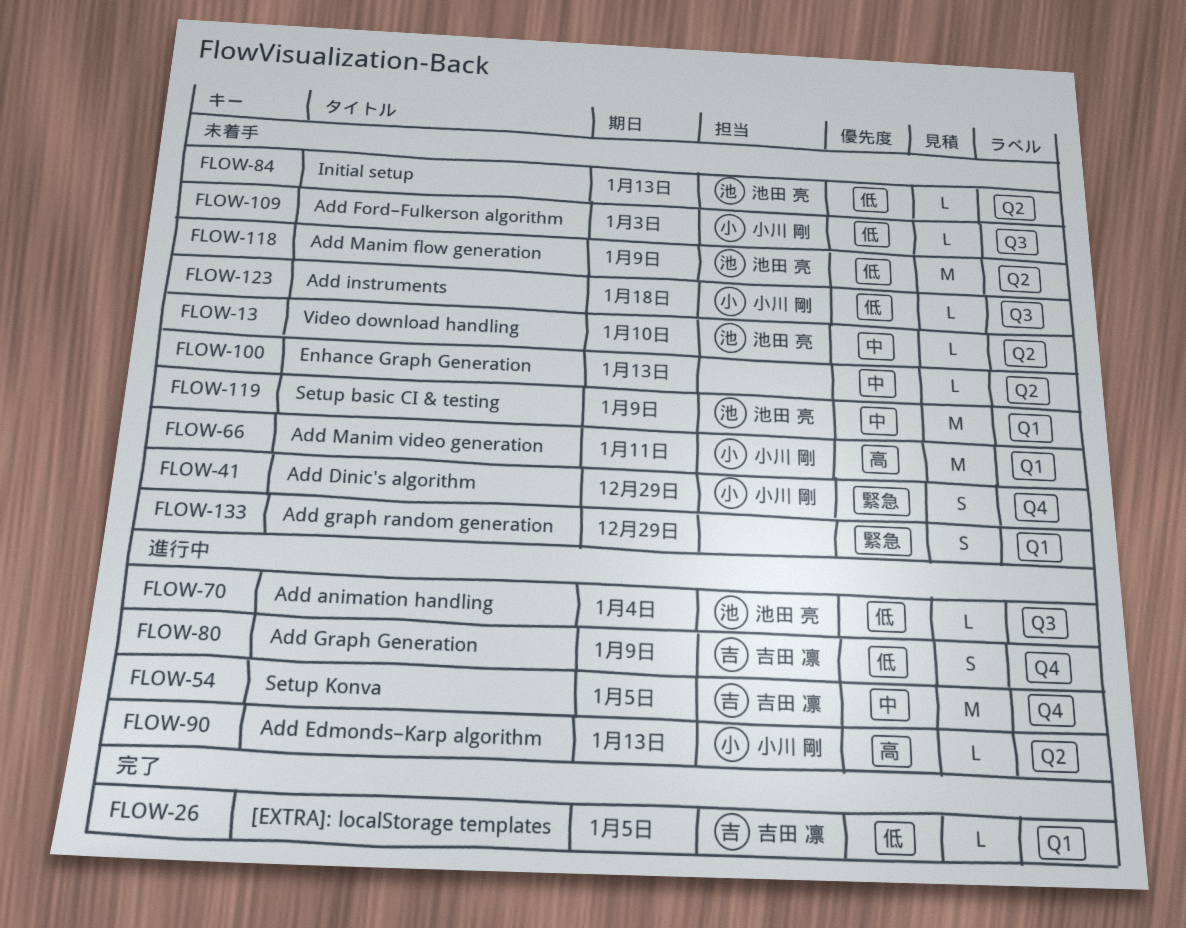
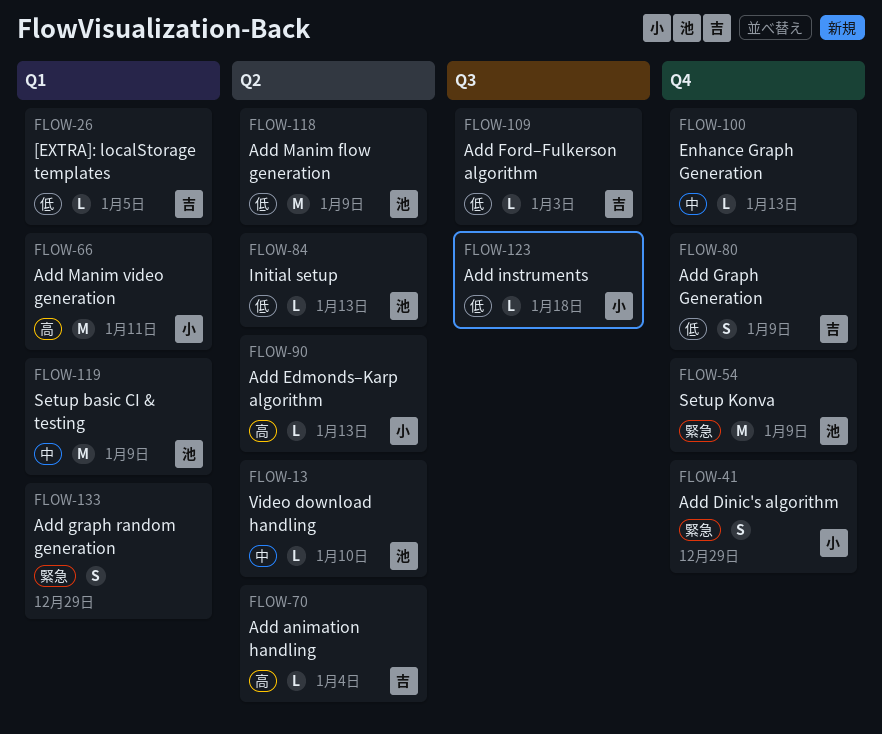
FLOW-54, owner: 吉田 凛 -> 池田 亮
FLOW-54, priority: 中 -> 緊急
FLOW-54, due: Jan 5 -> Jan 9
FLOW-70, owner: 池田 亮 -> 吉田 凛
FLOW-70, priority: 低 -> 高
FLOW-70, label: Q3 -> Q2
FLOW-100, label: Q2 -> Q4
FLOW-109, owner: 小川 剛 -> 吉田 凛

